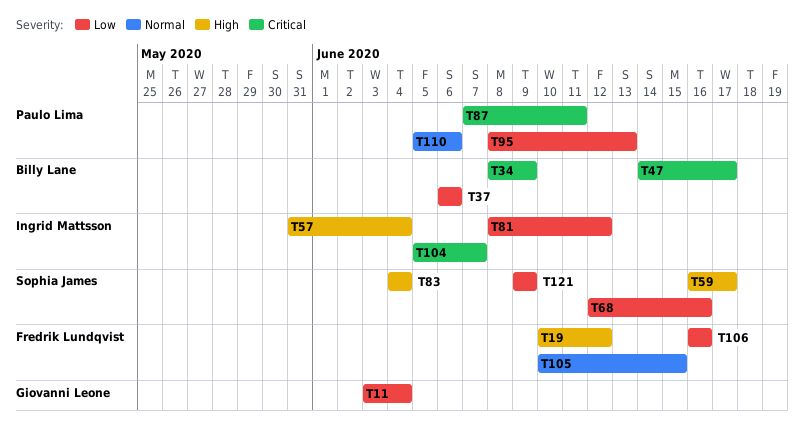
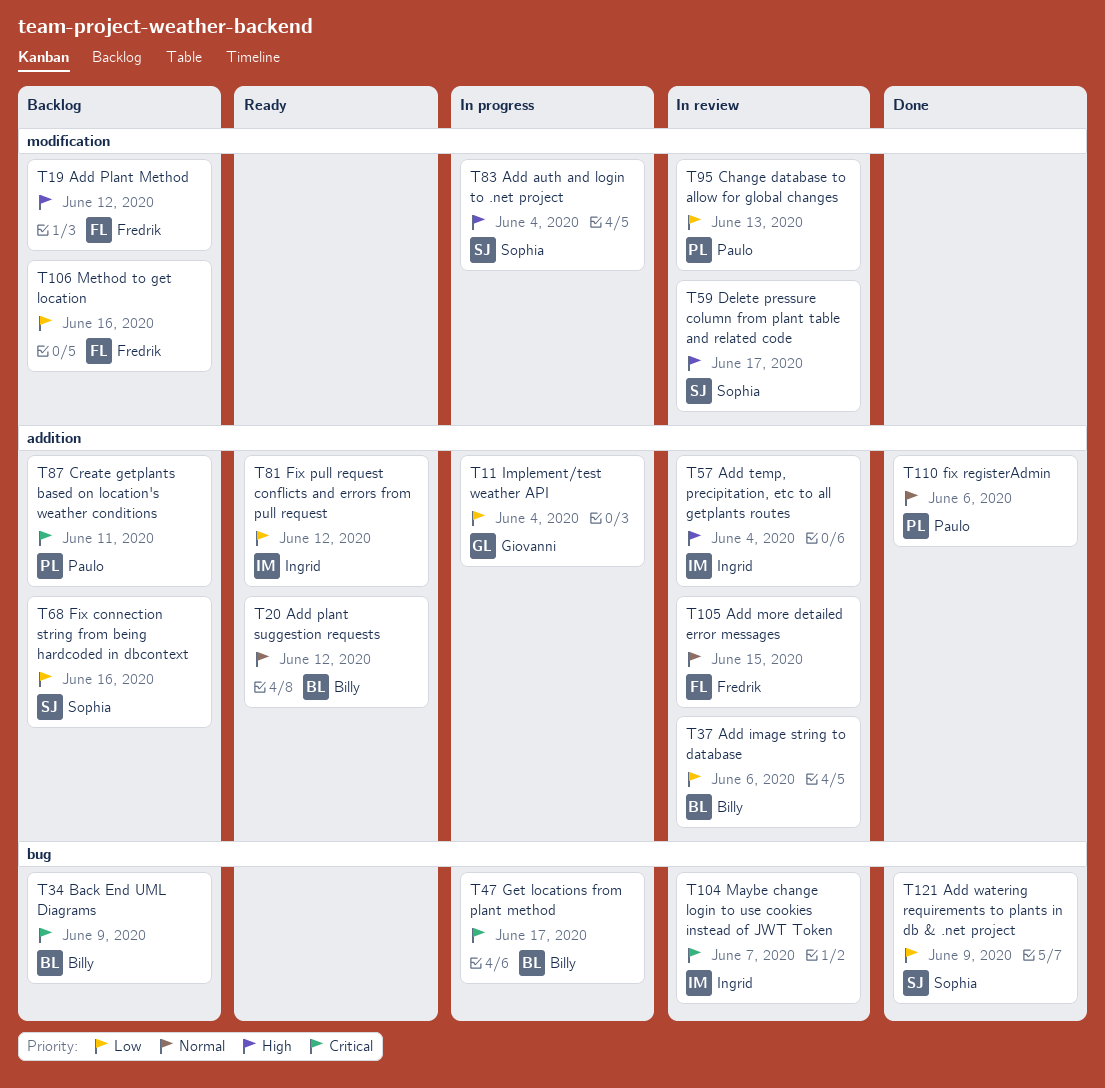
T20: none -> present

